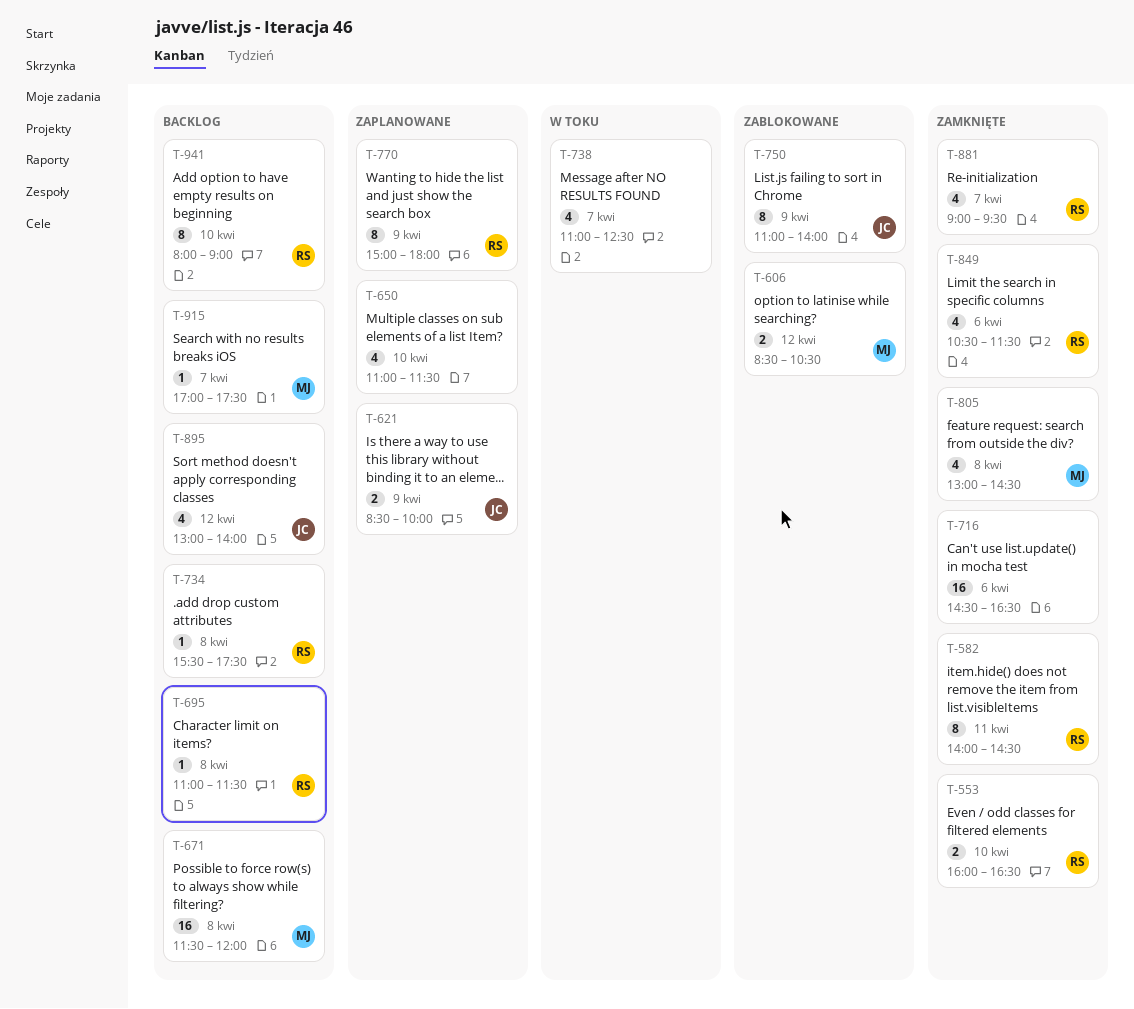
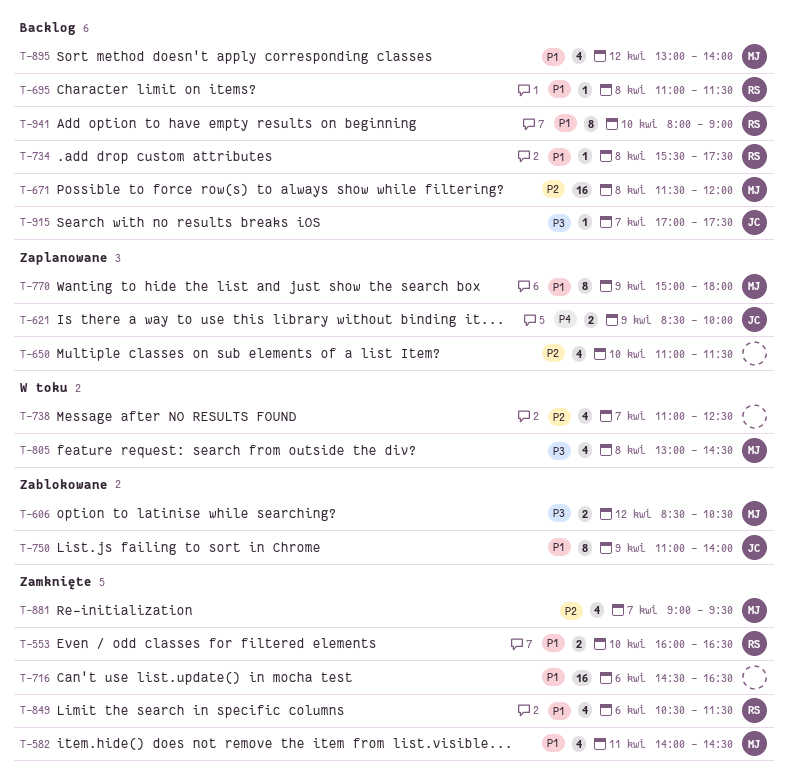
T-582, owner: RS -> MJ
T-582, estimate: 8 -> 4
T-770, owner: RS -> MJ
T-805, status: Zamknięte -> W toku
T-881, owner: RS -> MJ
T-895, owner: JC -> MJ
T-915, owner: MJ -> JC

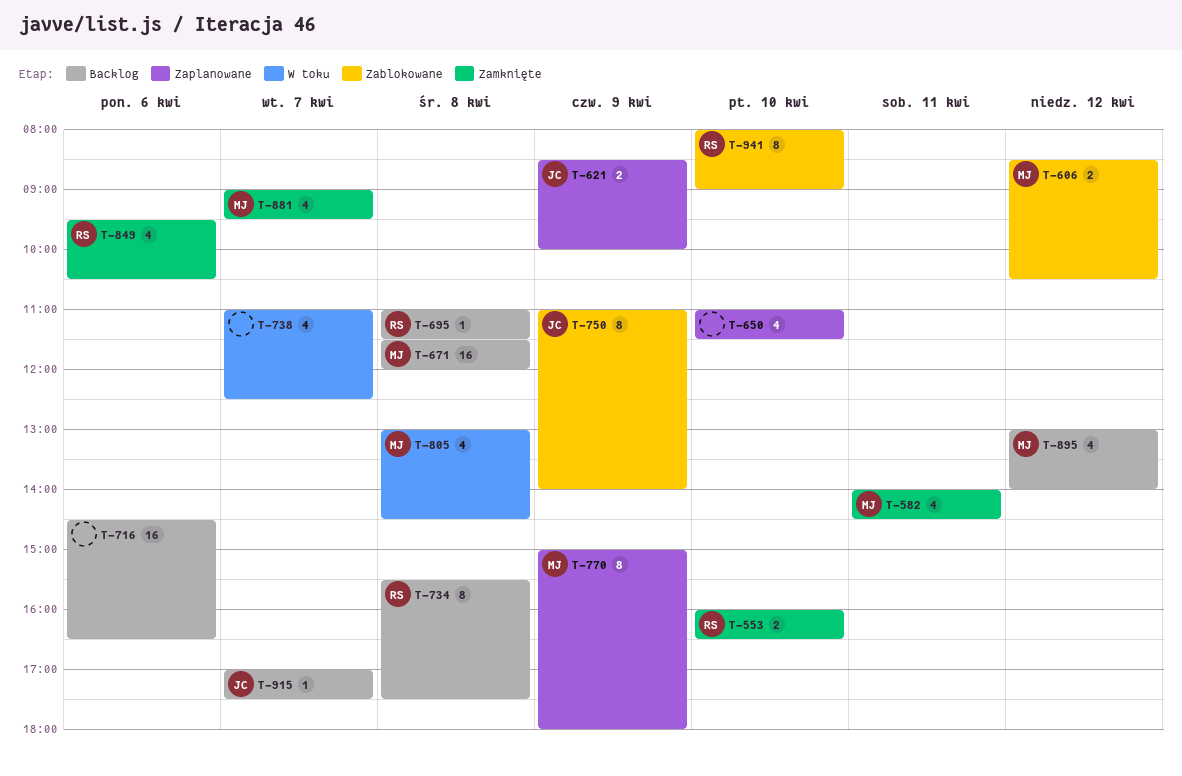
T-716, status: Zamknięte -> Backlog
T-734, estimate: 1 -> 8
T-849, begins: 10:30 -> 09:30
T-849, ends: 11:30 -> 10:30
T-941, status: Backlog -> Zablokowane

